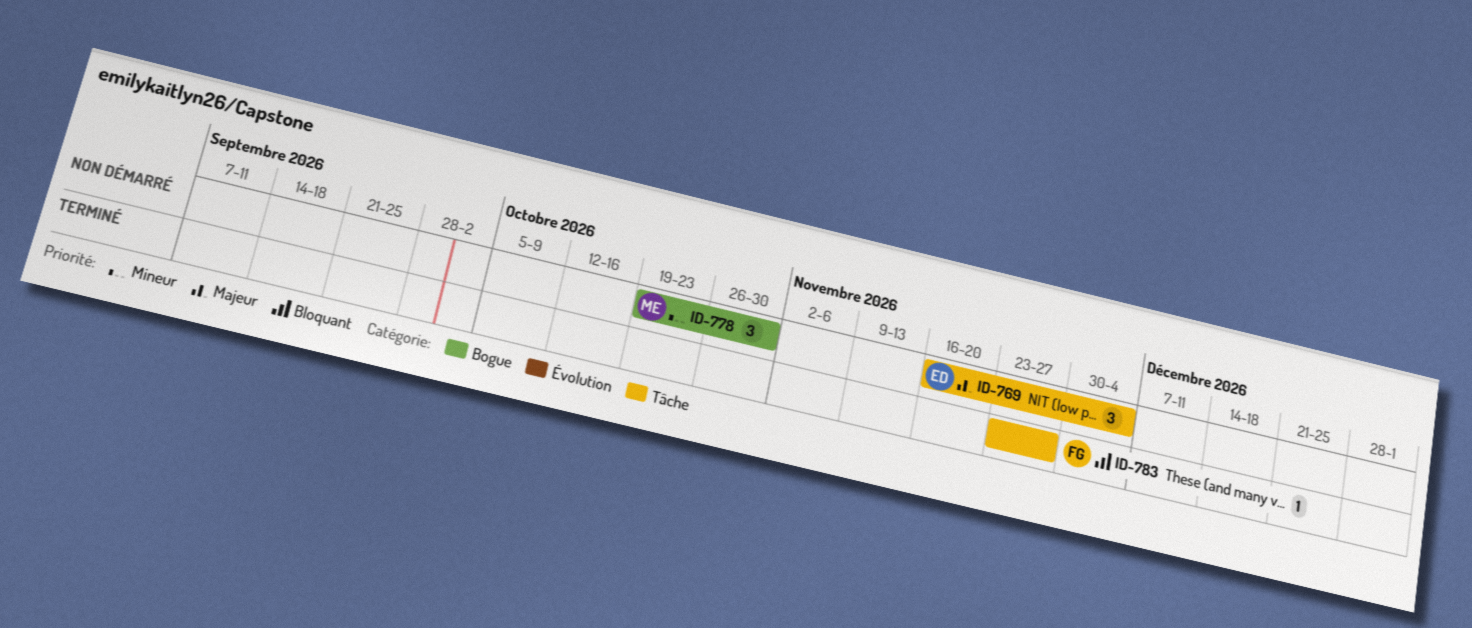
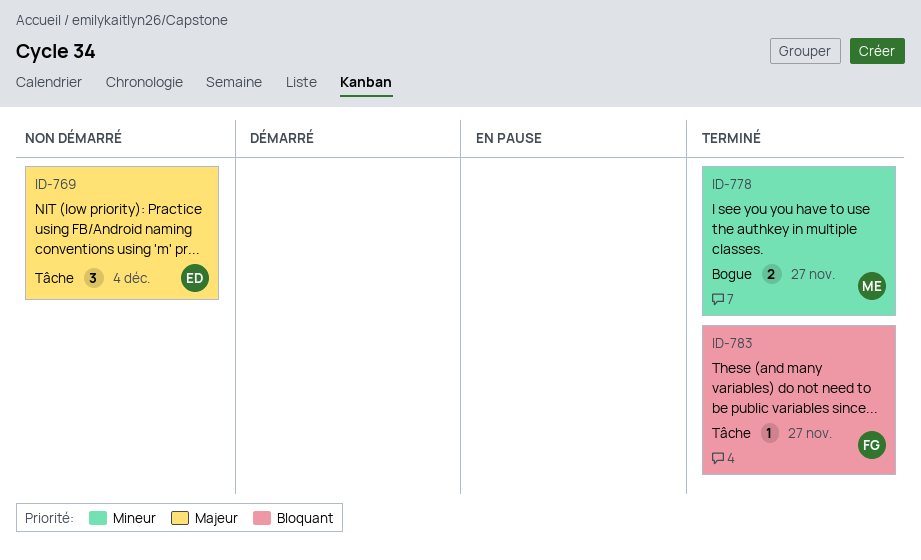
ID-778, status: Non démarré -> Terminé
ID-778, estimate: 3 -> 2
ID-778, due: Oct 30 -> Nov 27

